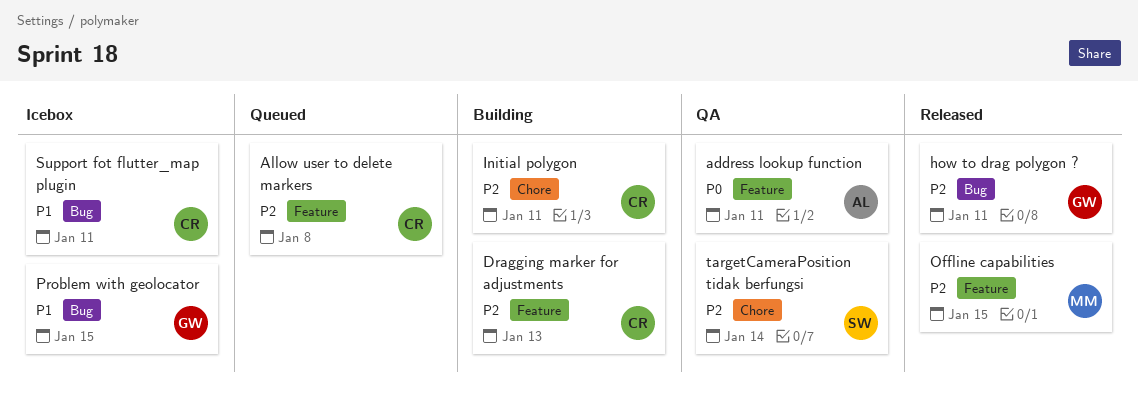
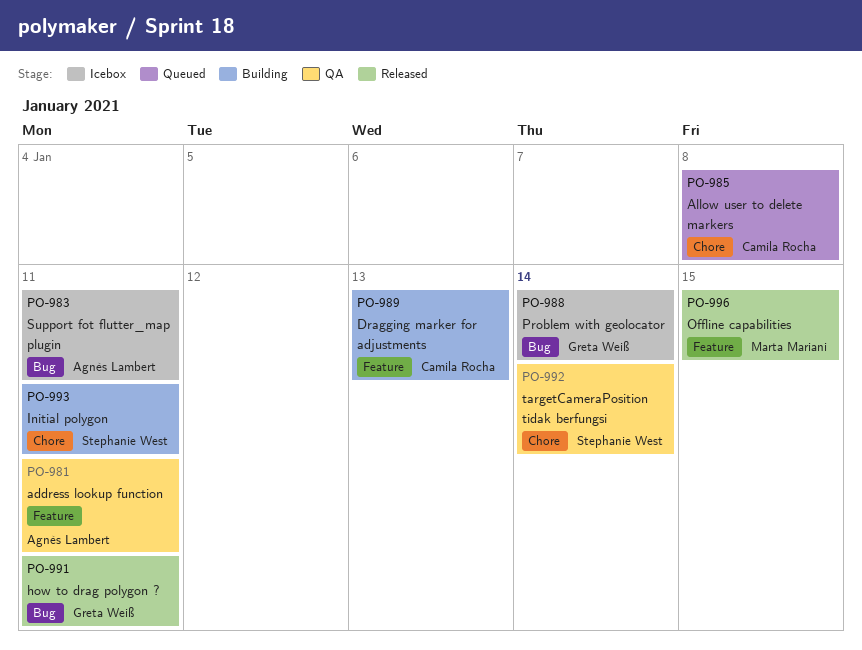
Allow user to delete markers, label: Feature -> Chore
Initial polygon, owner: Camila Rocha -> Stephanie West
Problem with geolocator, due: Jan 15 -> Jan 14
Support fot flutter_map plugin, owner: Camila Rocha -> Agnès Lambert

